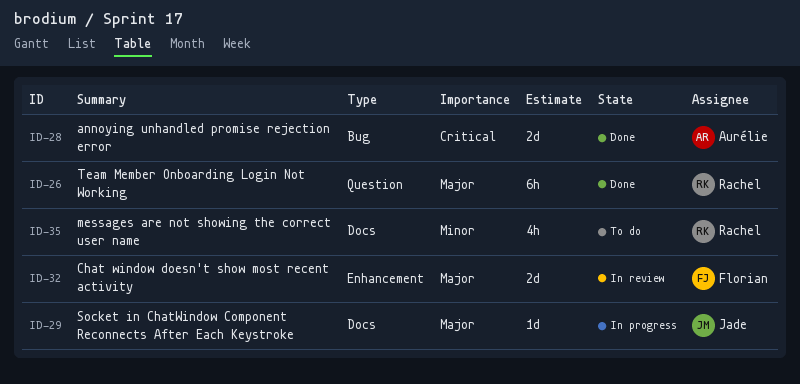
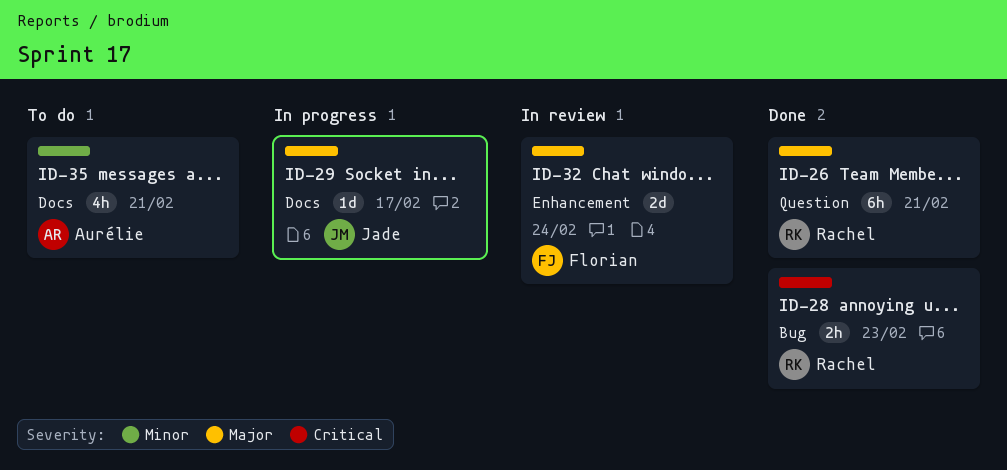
ID-28, owner: Aurélie -> Rachel
ID-28, estimate: 2d -> 2h
ID-35, owner: Rachel -> Aurélie

